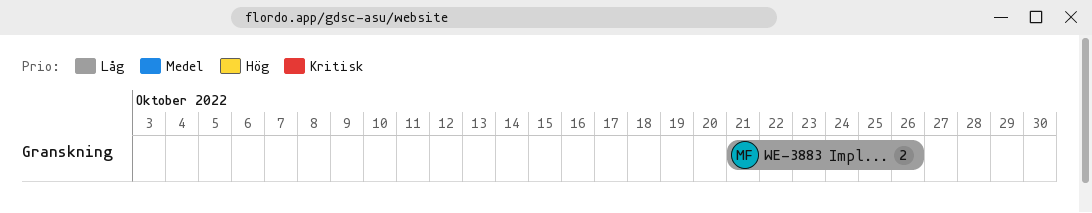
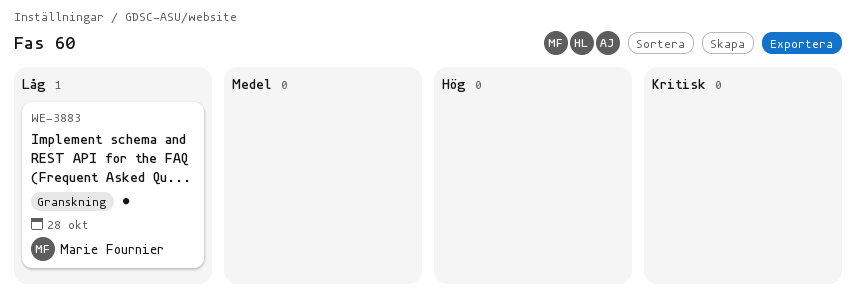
WE-3883, estimate: 2 -> 1
WE-3883, due: Oct 26 -> Oct 28

